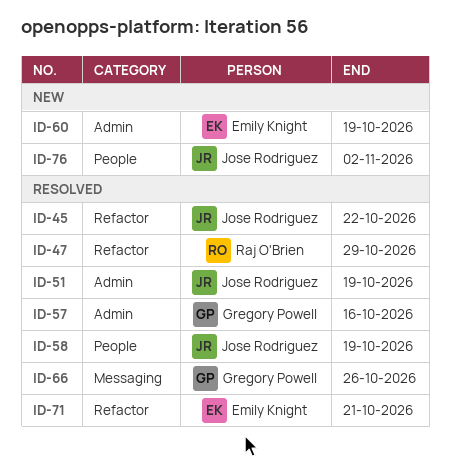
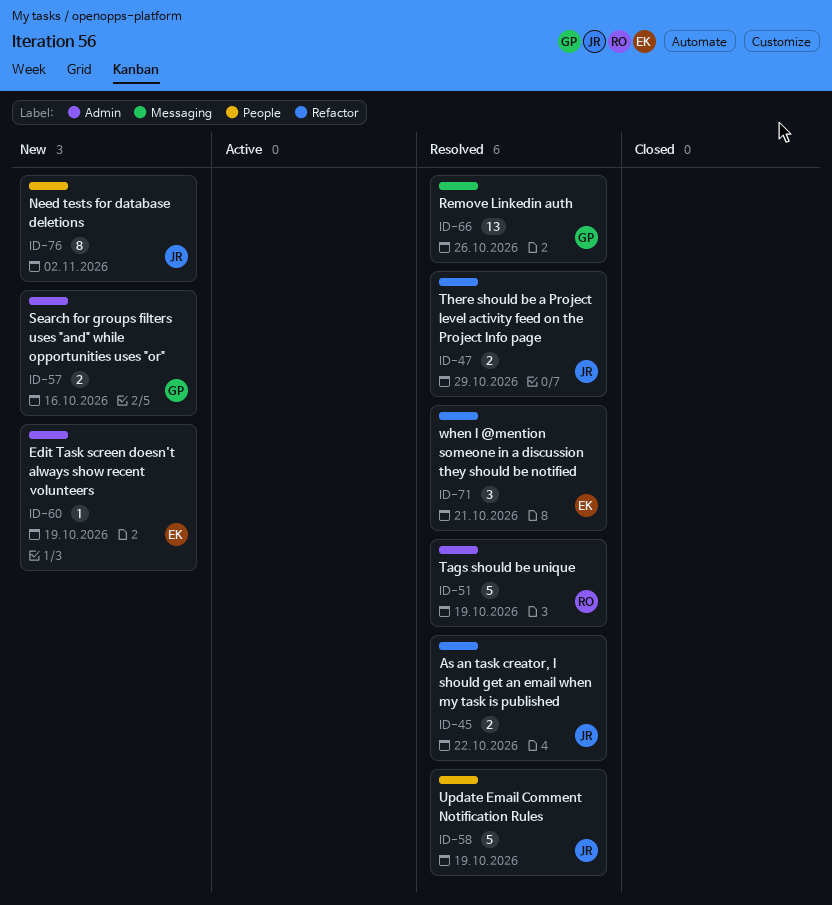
ID-47, owner: Raj O'Brien -> Jose Rodriguez
ID-51, owner: Jose Rodriguez -> Raj O'Brien
ID-57, status: Resolved -> New

